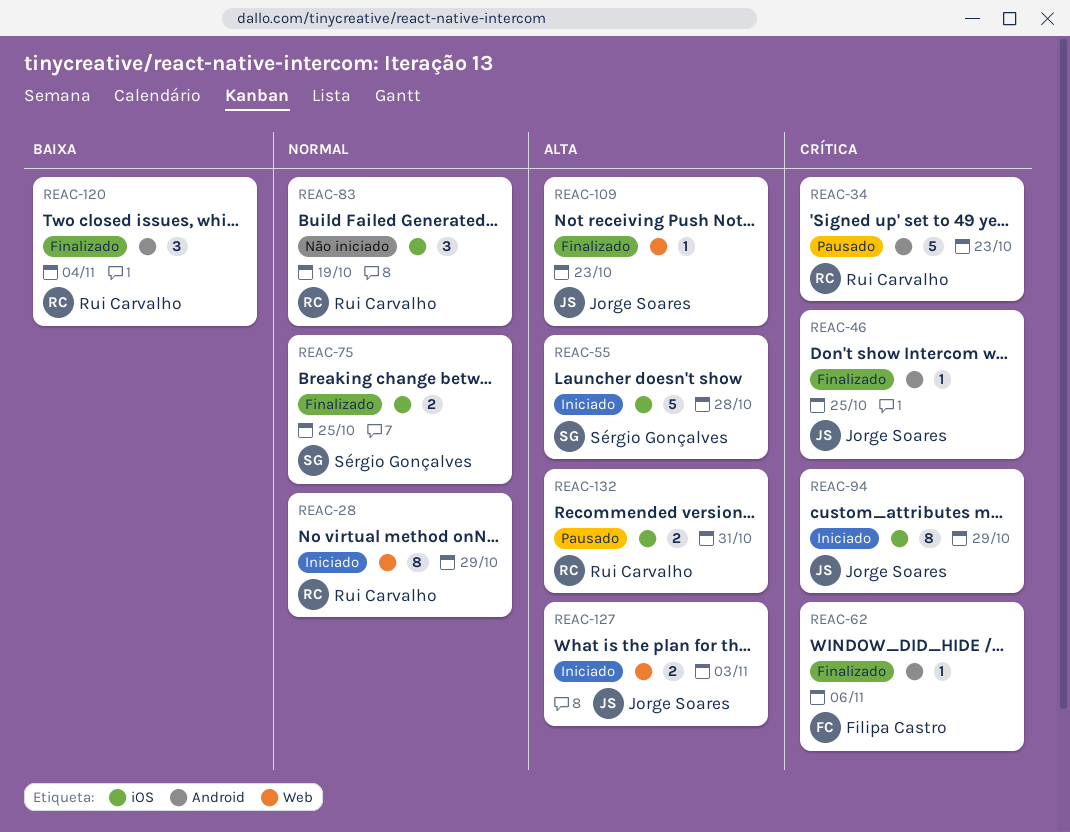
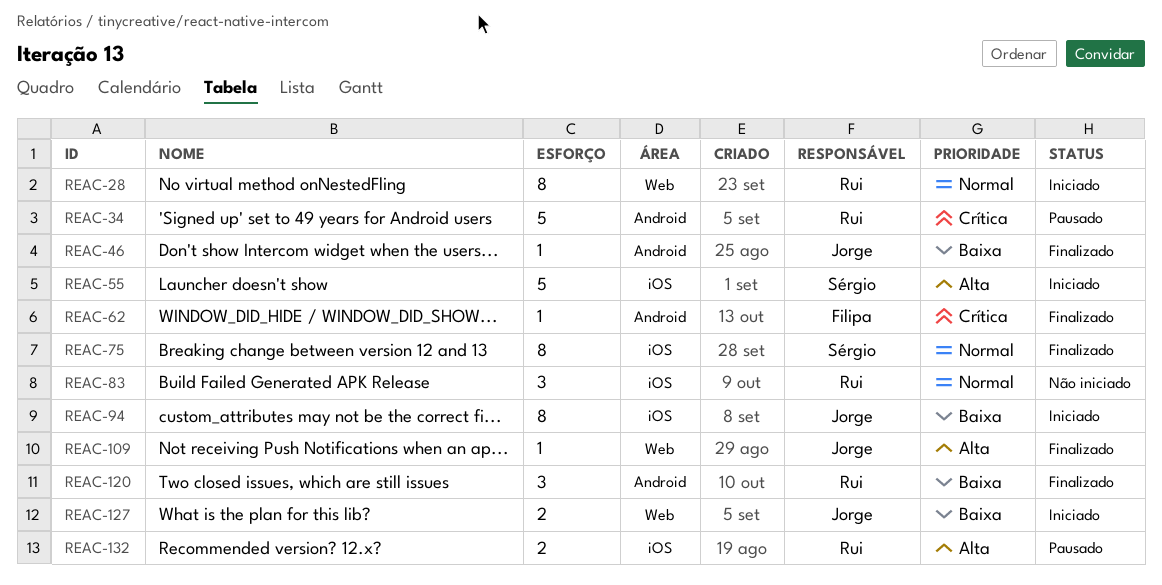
REAC-46, priority: Crítica -> Baixa
REAC-75, estimate: 2 -> 8
REAC-94, priority: Crítica -> Baixa
REAC-127, priority: Alta -> Baixa

